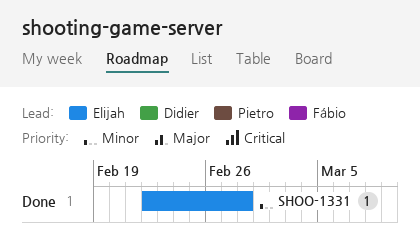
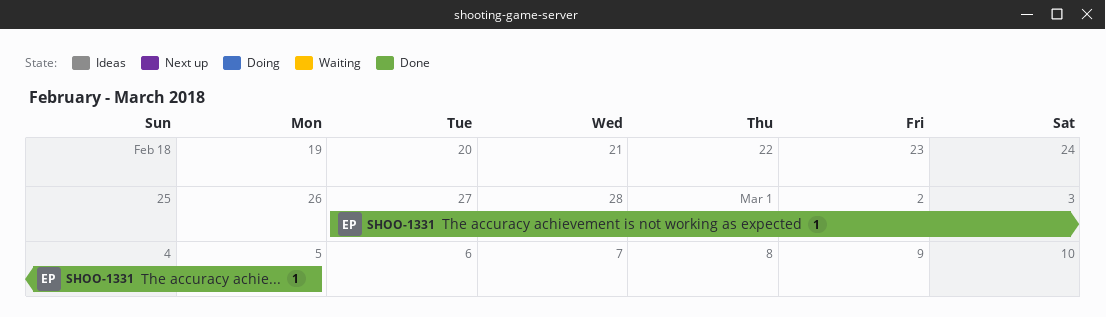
SHOO-1331, start: Feb 22 -> Feb 27
SHOO-1331, due: Feb 28 -> Mar 5

